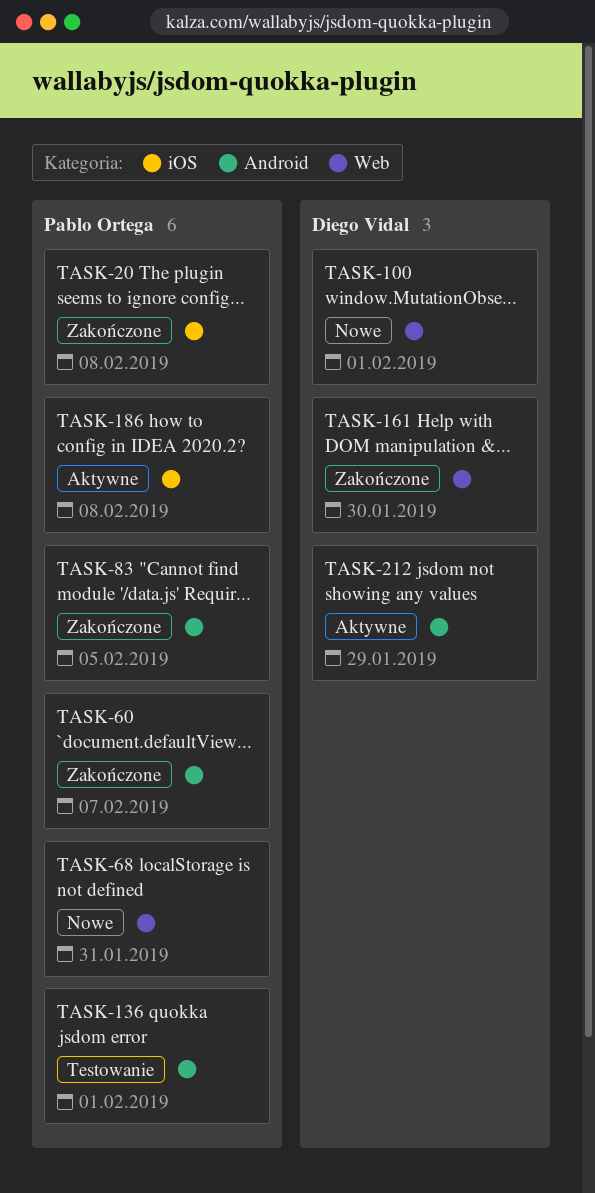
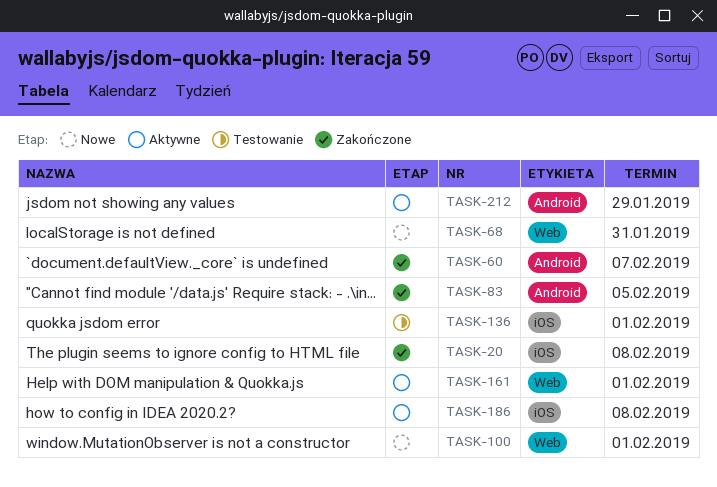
TASK-136, label: Android -> iOS
TASK-161, status: Zakończone -> Aktywne
TASK-161, due: Jan 30 -> Feb 1

